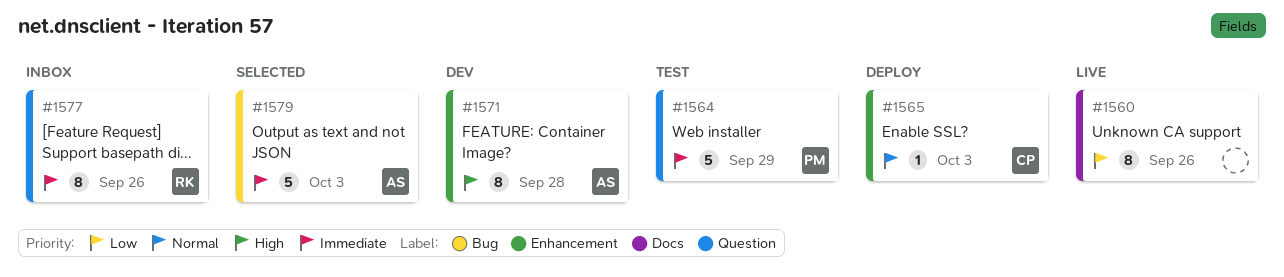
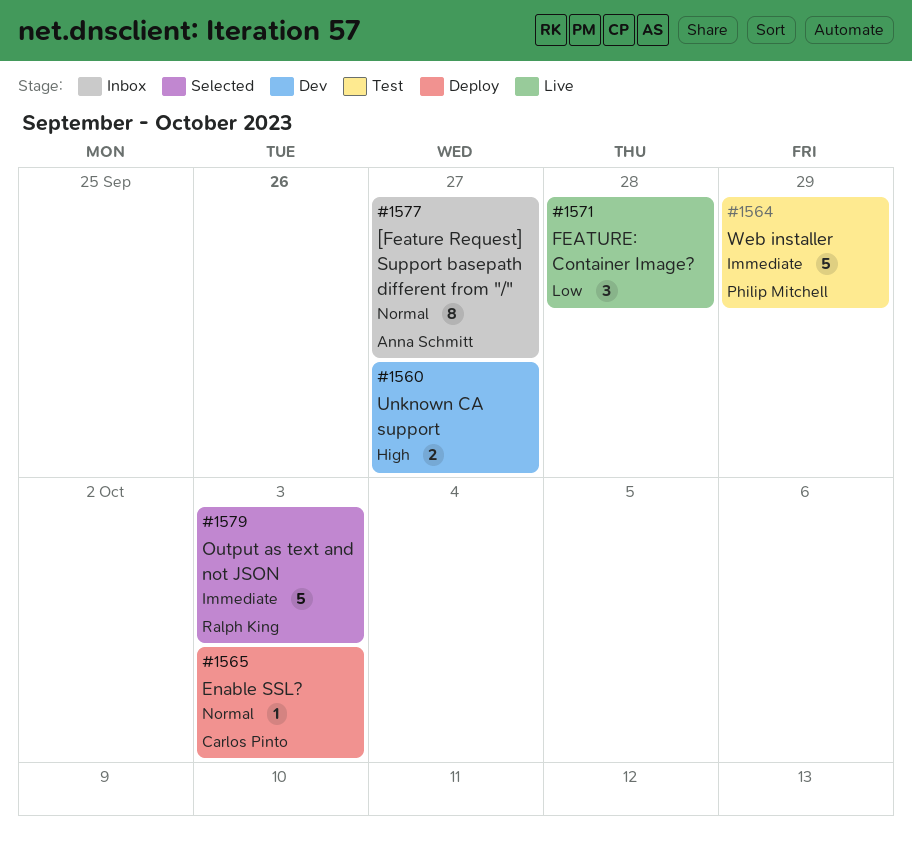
#1560, status: Live -> Dev
#1560, priority: Low -> High
#1560, estimate: 8 -> 2
#1560, due: Sep 26 -> Sep 27
#1571, status: Dev -> Live
#1571, owner: Anna Schmitt -> none
#1571, priority: High -> Low
#1571, estimate: 8 -> 3
#1577, owner: Ralph King -> Anna Schmitt
#1577, priority: Immediate -> Normal
#1577, due: Sep 26 -> Sep 27
#1579, owner: Anna Schmitt -> Ralph King

